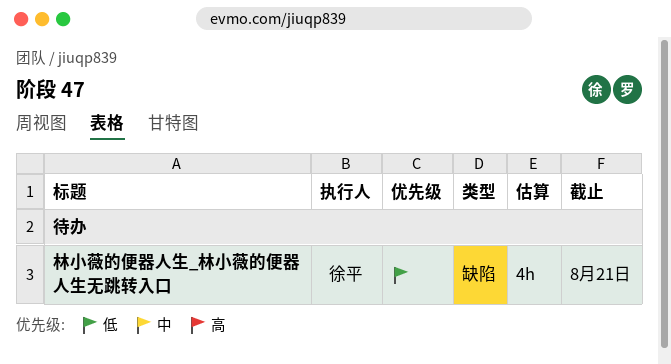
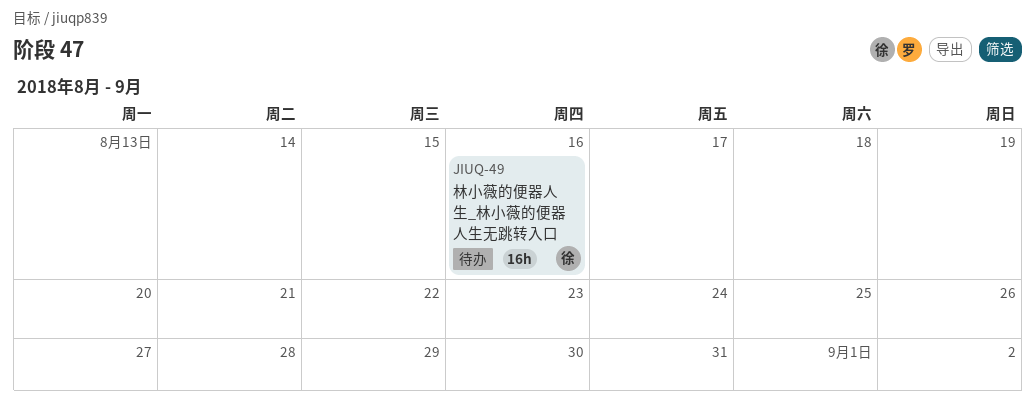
林小薇的便器人生_林小薇的便器人生无跳转入口, estimate: 4h -> 16h
林小薇的便器人生_林小薇的便器人生无跳转入口, due: Aug 21 -> Aug 16

